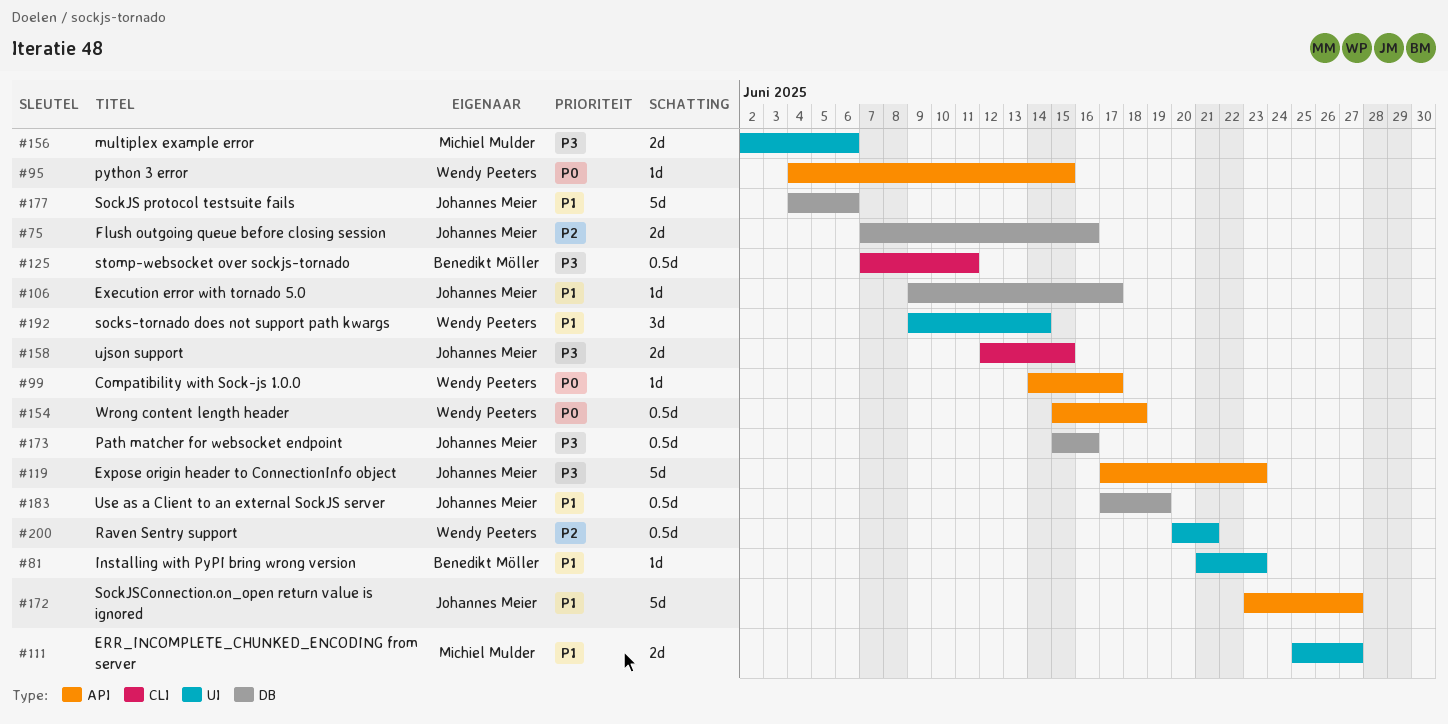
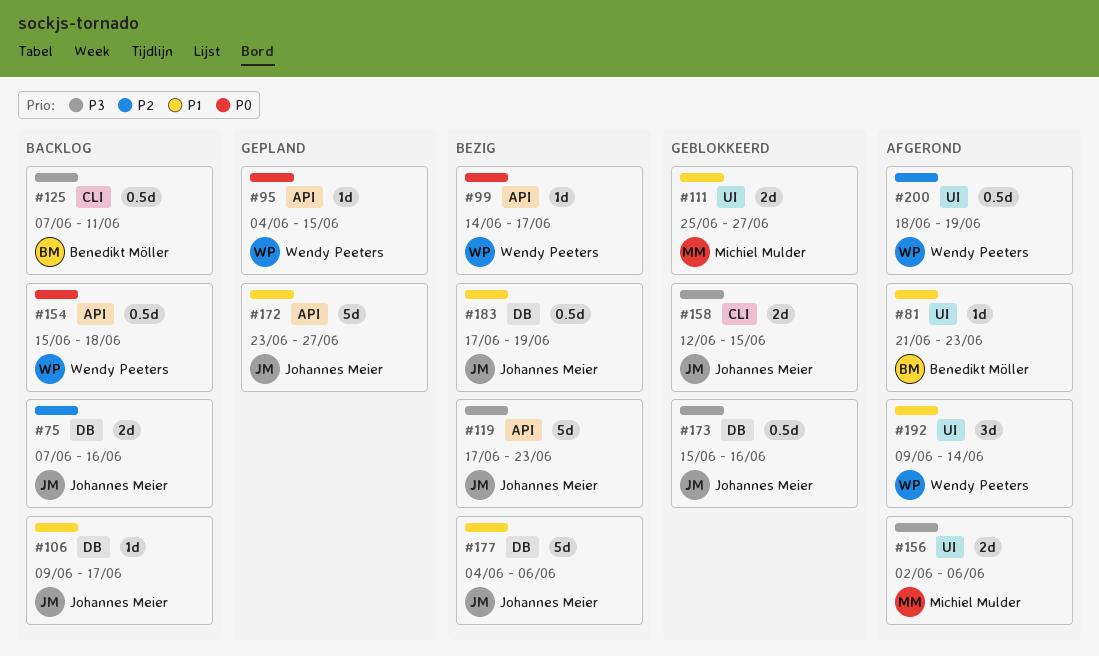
#200, start: Jun 20 -> Jun 18
#200, due: Jun 21 -> Jun 19

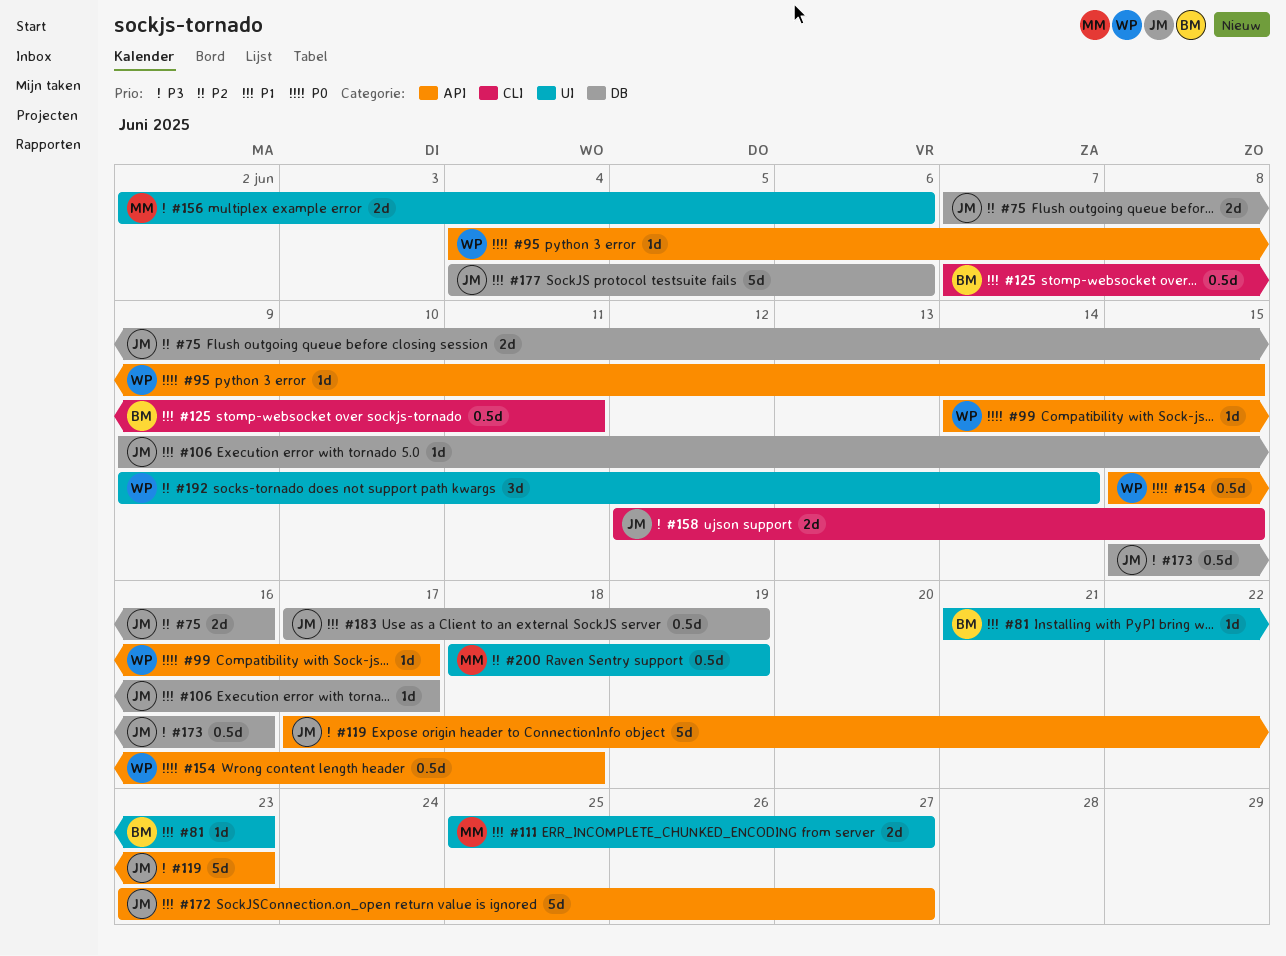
#125, priority: P3 -> P1
#192, priority: P1 -> P2
#200, owner: Wendy Peeters -> Michiel Mulder

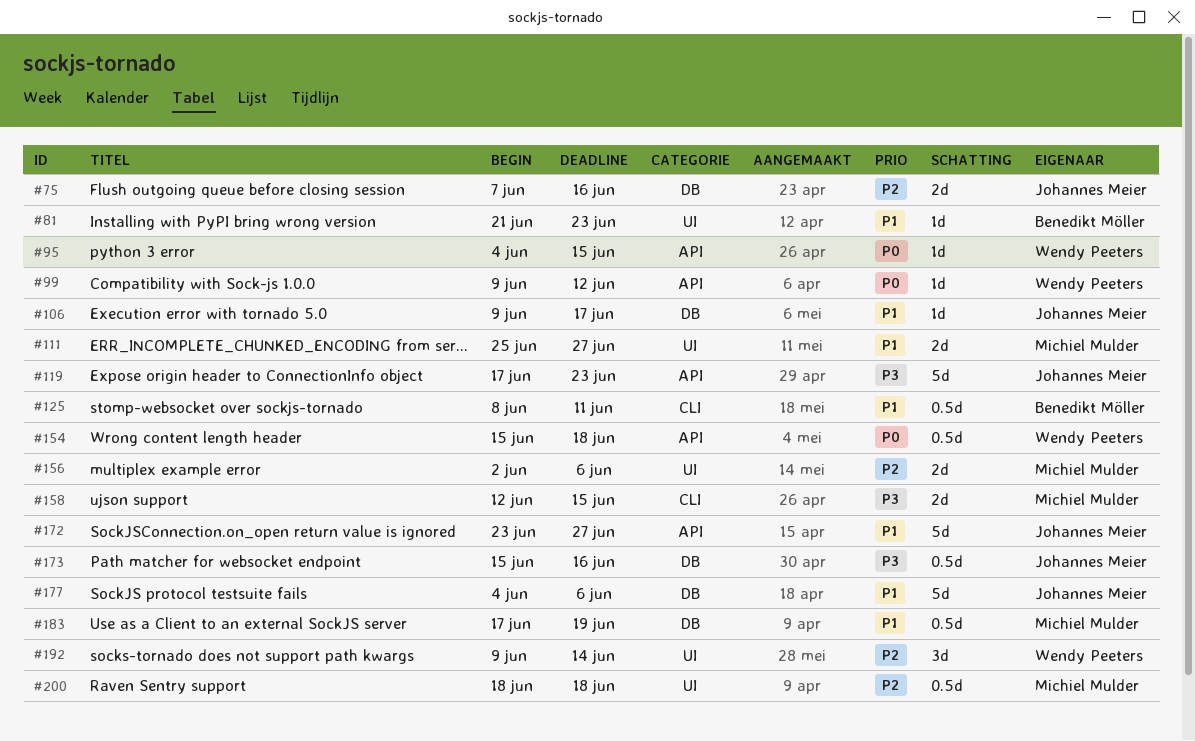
#99, start: Jun 14 -> Jun 9
#99, due: Jun 17 -> Jun 12
#125, start: Jun 7 -> Jun 8
#156, priority: P3 -> P2
#158, owner: Johannes Meier -> Michiel Mulder
#183, owner: Johannes Meier -> Michiel Mulder
#200, due: Jun 19 -> Jun 18

